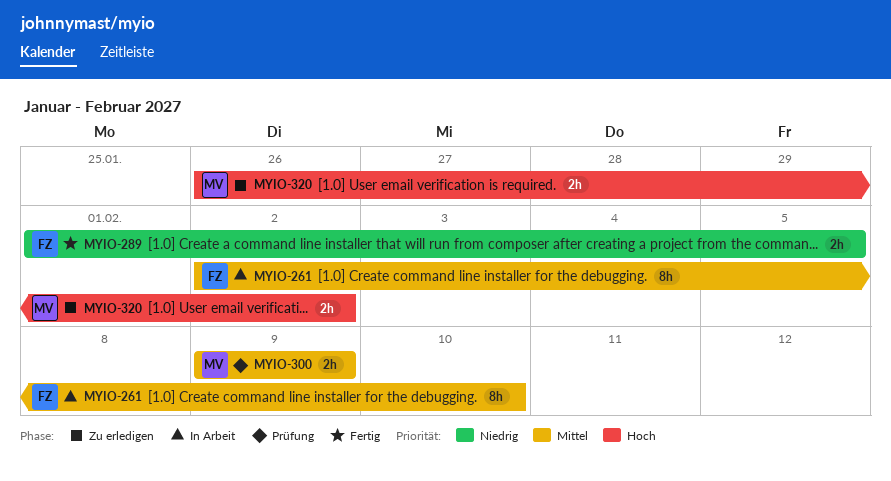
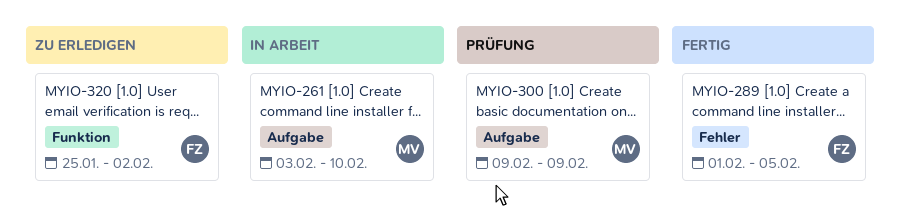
MYIO-261, owner: FZ -> MV
MYIO-261, start: Feb 2 -> Feb 3
MYIO-320, owner: MV -> FZ
MYIO-320, start: Jan 26 -> Jan 25

